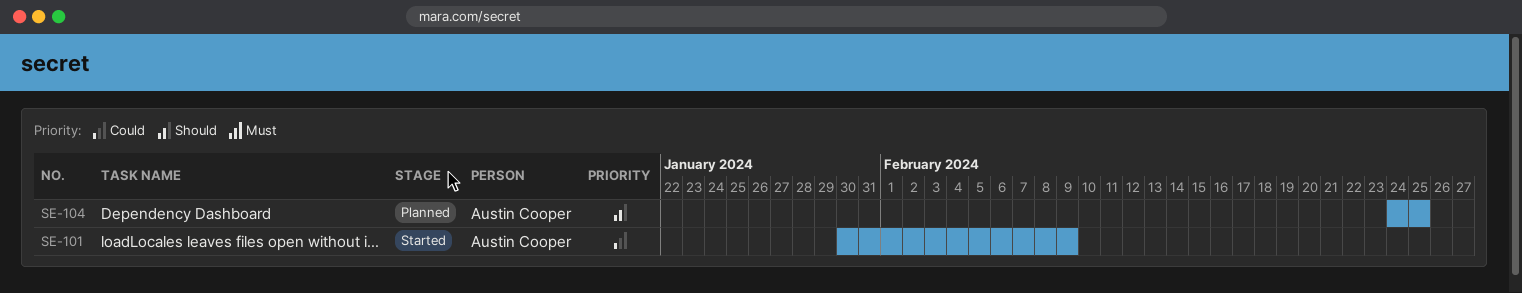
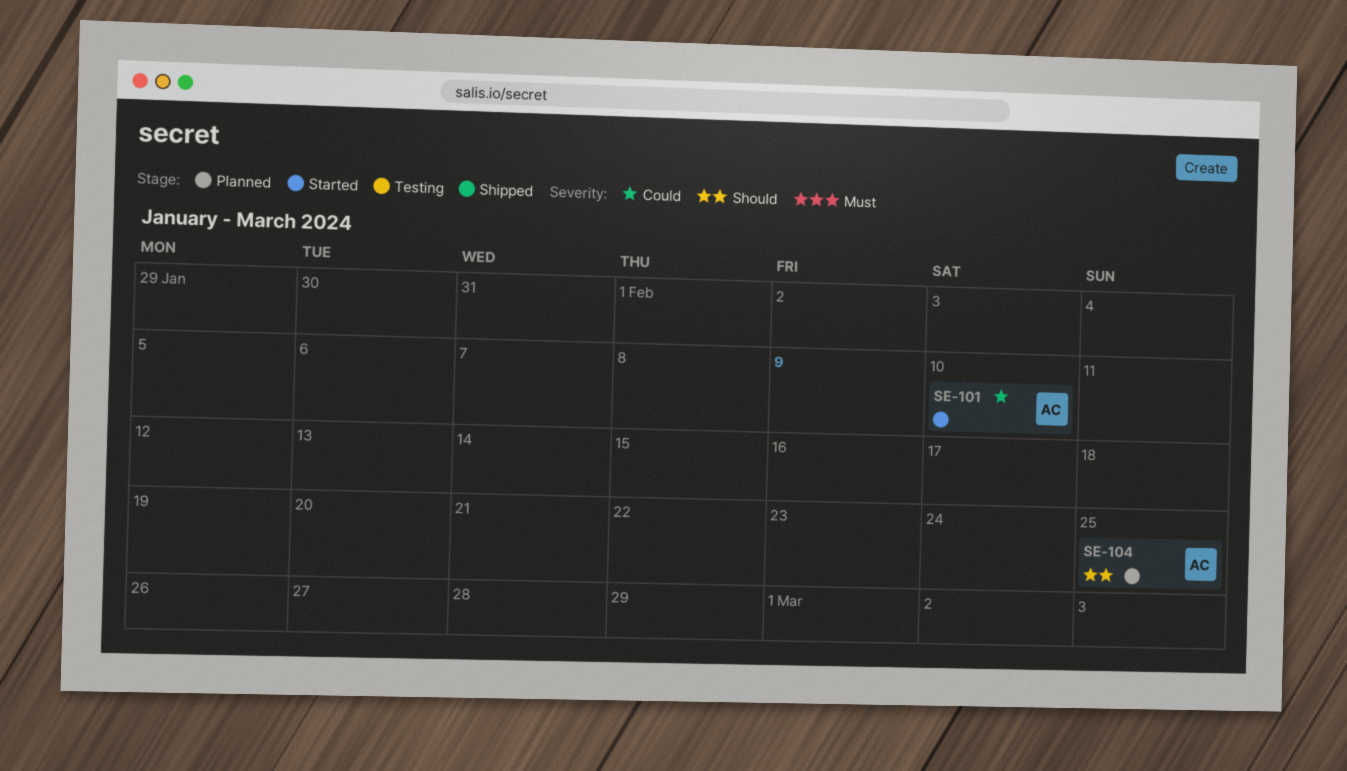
SE-101, due: Feb 9 -> Feb 10

